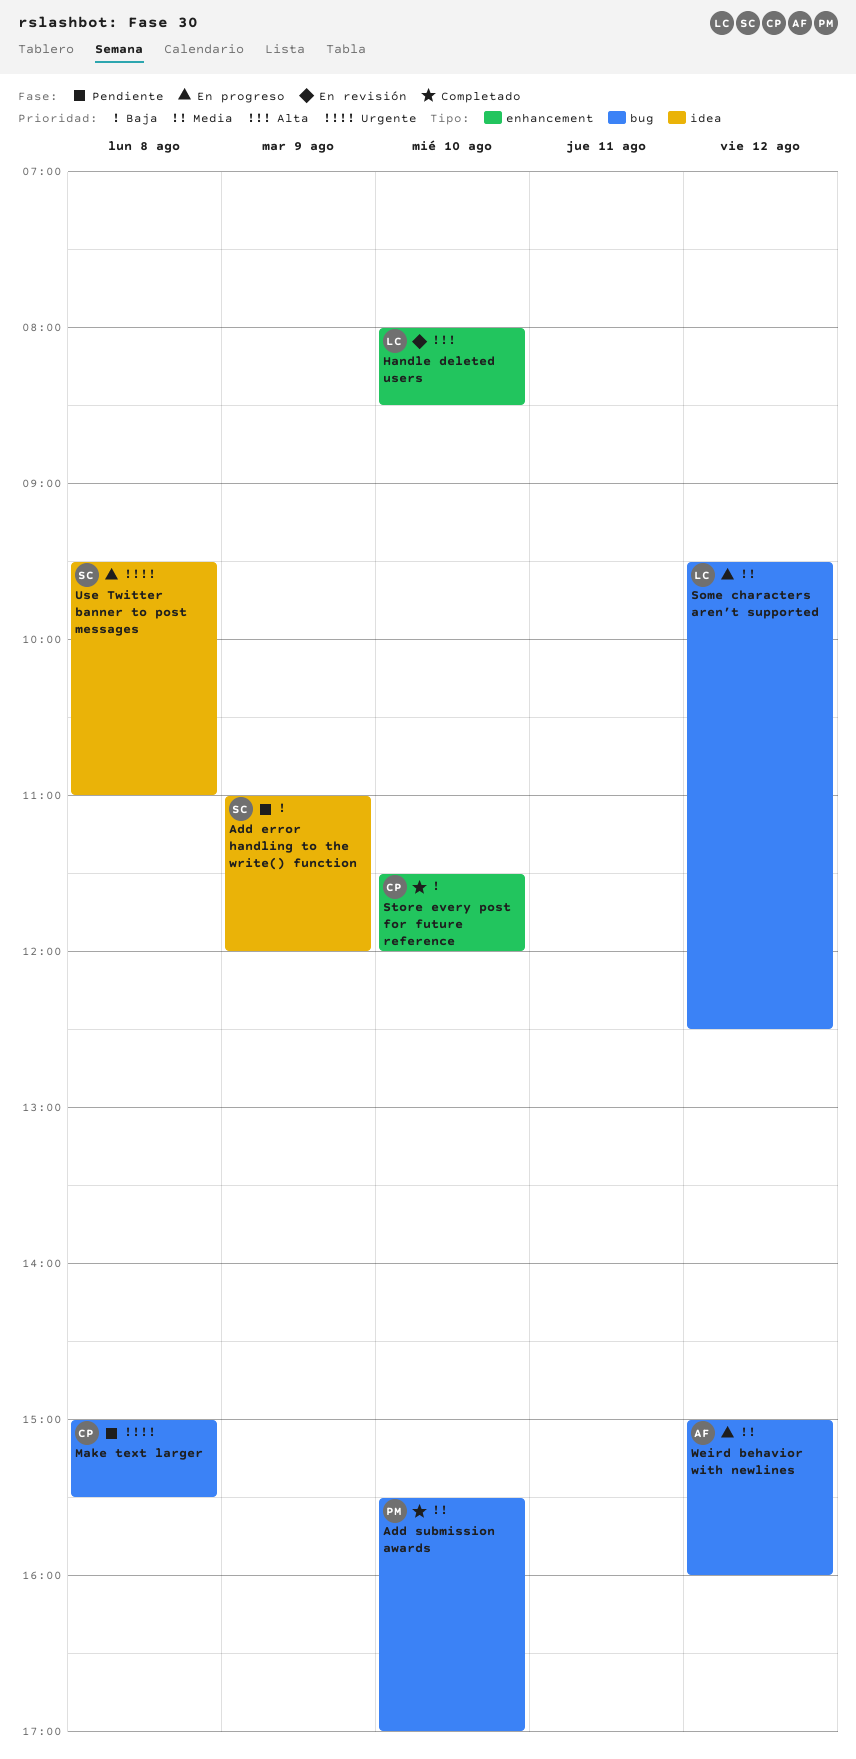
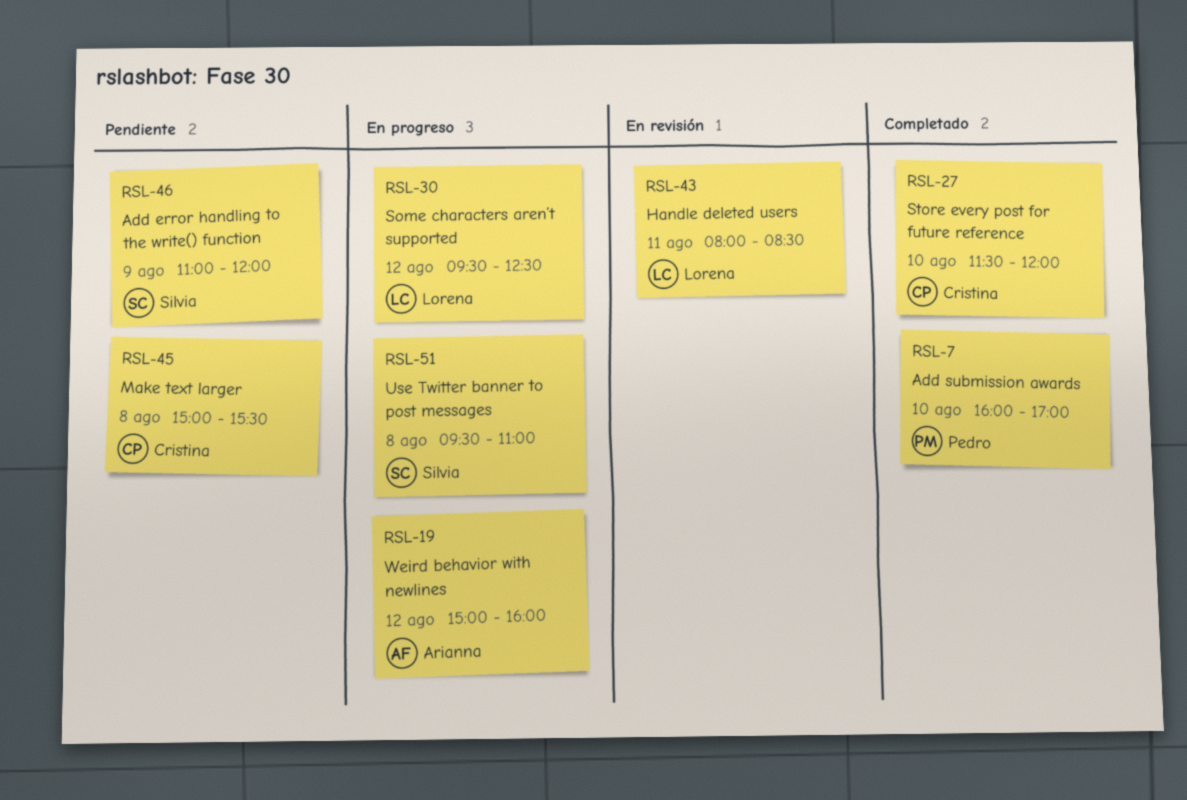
Add submission awards, begins: 15:30 -> 16:00
Handle deleted users, day: Aug 10 -> Aug 11

